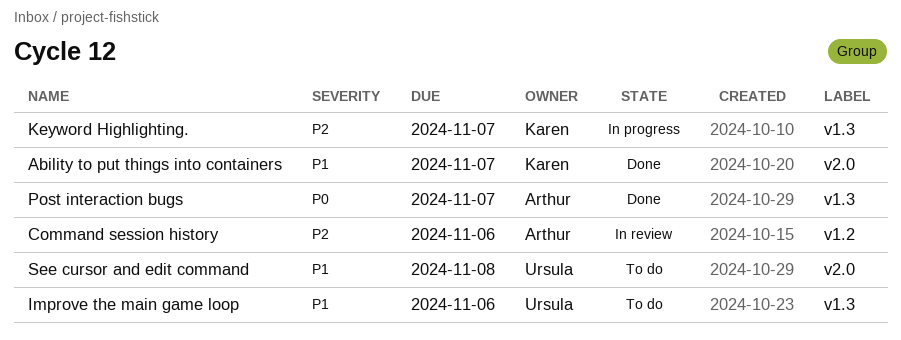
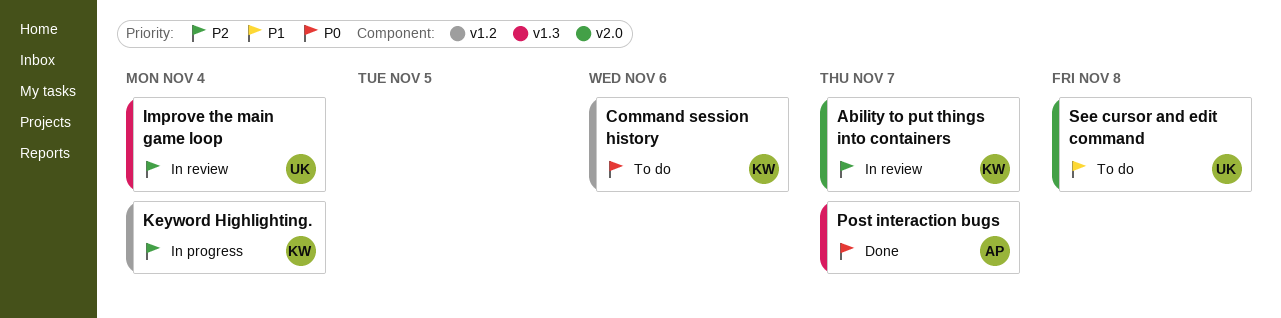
Ability to put things into containers, status: Done -> In review
Ability to put things into containers, priority: P1 -> P2
Command session history, status: In review -> To do
Command session history, owner: Arthur -> Karen
Command session history, priority: P2 -> P0
Improve the main game loop, status: To do -> In review
Improve the main game loop, priority: P1 -> P2
Improve the main game loop, due: Nov 6 -> Nov 4
Keyword Highlighting., label: v1.3 -> v1.2
Keyword Highlighting., due: Nov 7 -> Nov 4

